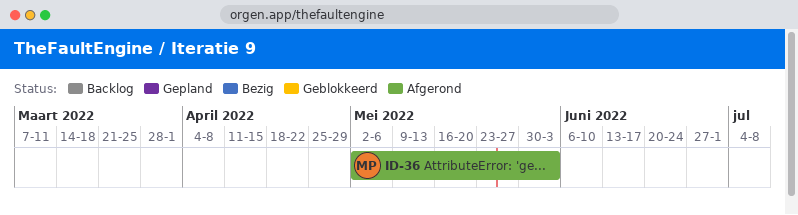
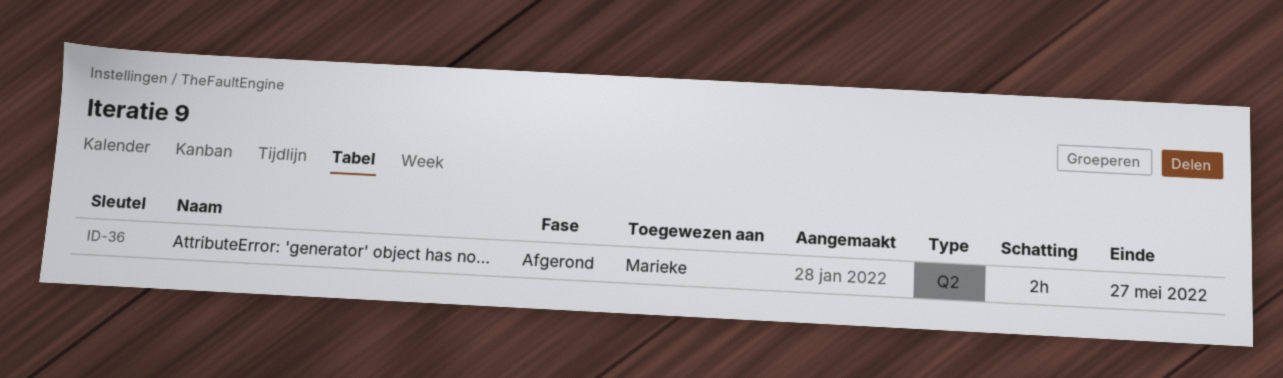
ID-36, due: Jun 3 -> May 27

